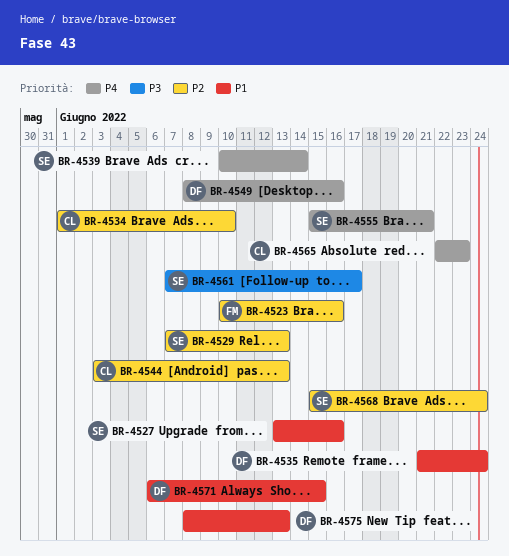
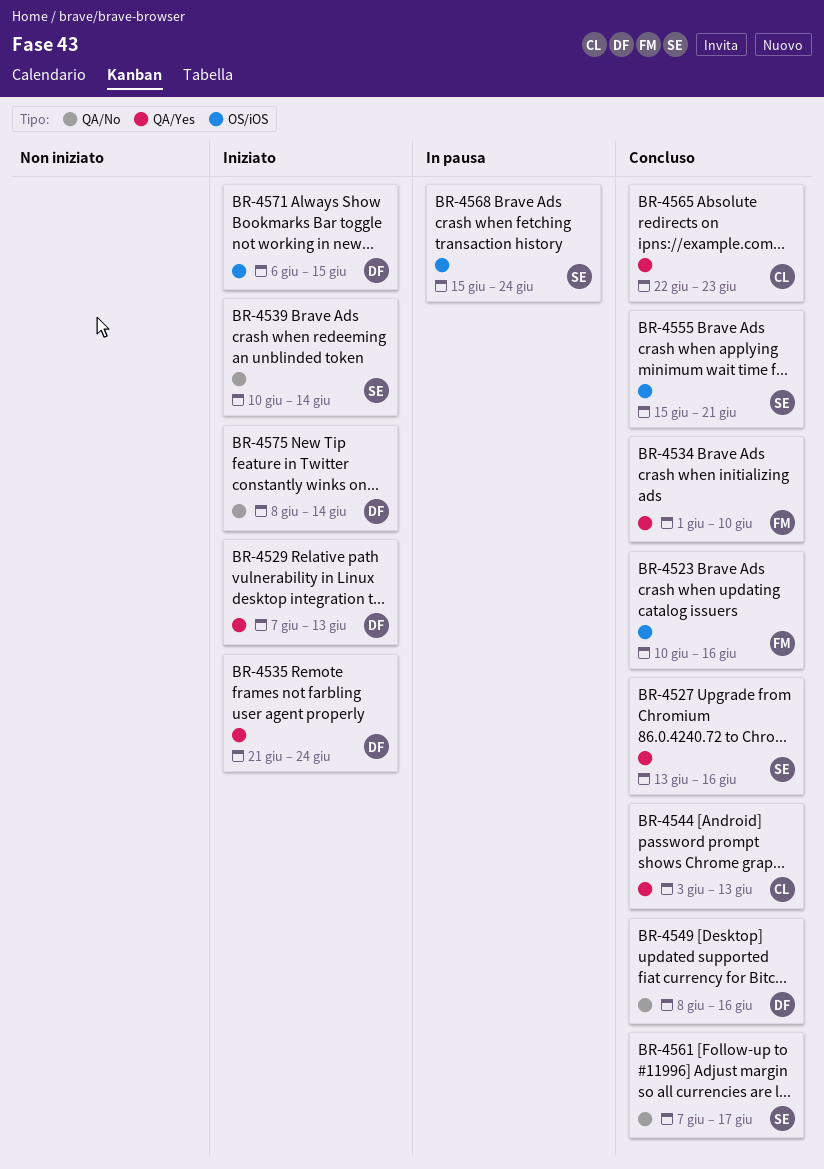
BR-4529, owner: SE -> DF
BR-4534, owner: CL -> FM
BR-4575, due: Jun 13 -> Jun 14

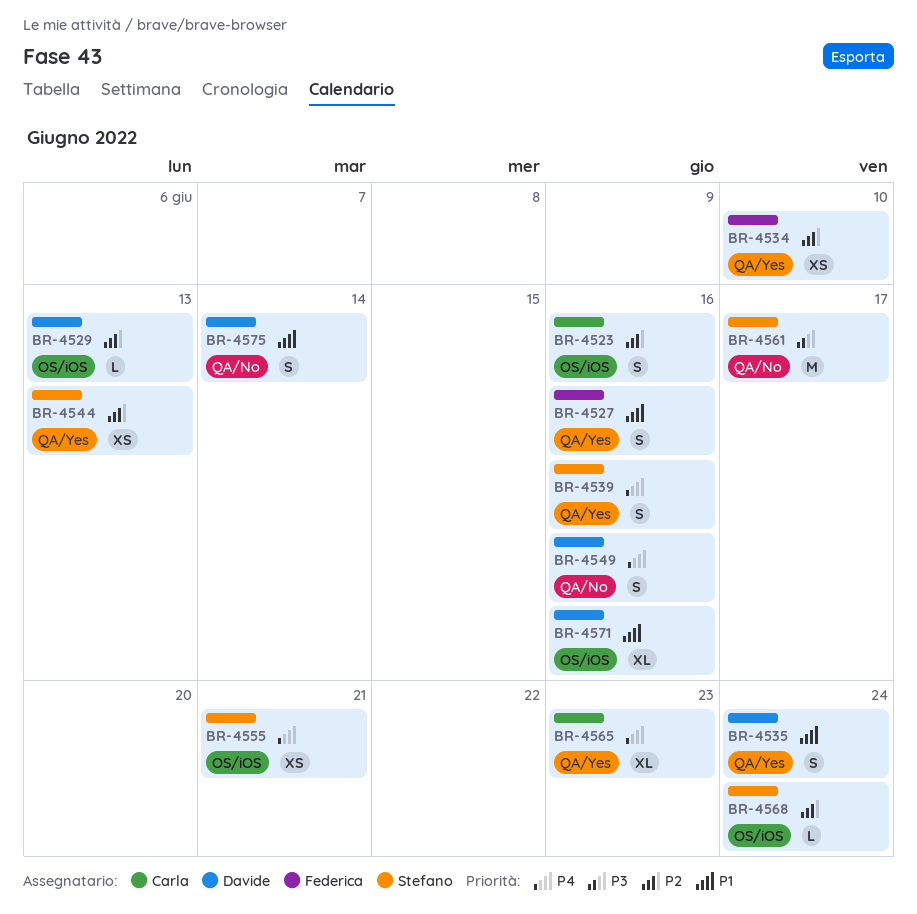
BR-4523, owner: Federica -> Carla
BR-4527, owner: Stefano -> Federica
BR-4529, label: QA/Yes -> OS/iOS
BR-4539, label: QA/No -> QA/Yes
BR-4539, due: Jun 14 -> Jun 16
BR-4544, owner: Carla -> Stefano
BR-4571, due: Jun 15 -> Jun 16

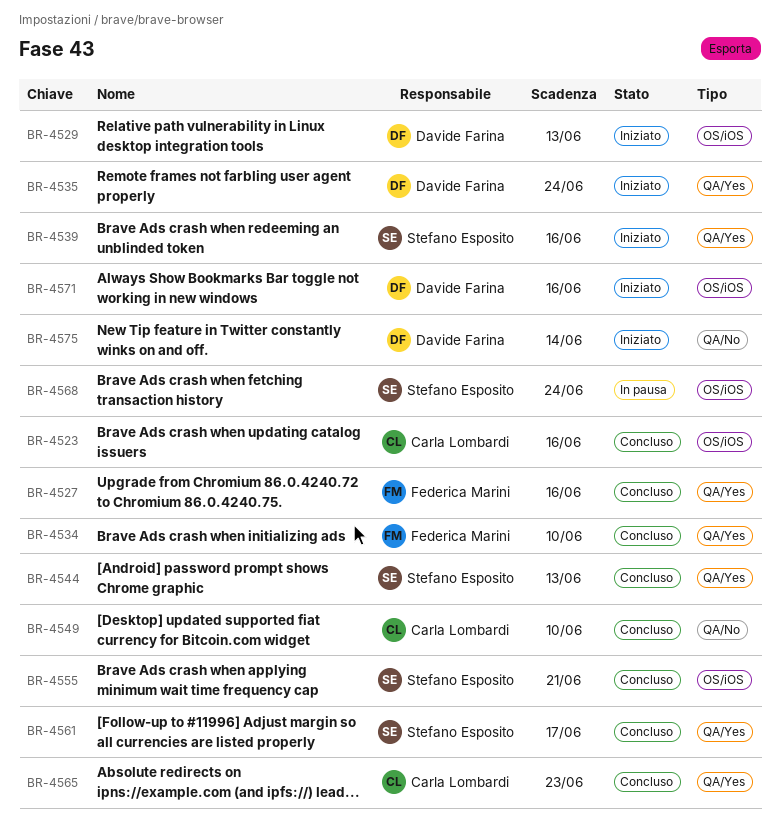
BR-4549, owner: Davide Farina -> Carla Lombardi
BR-4549, due: Jun 16 -> Jun 10
BR-4561, label: QA/No -> QA/Yes

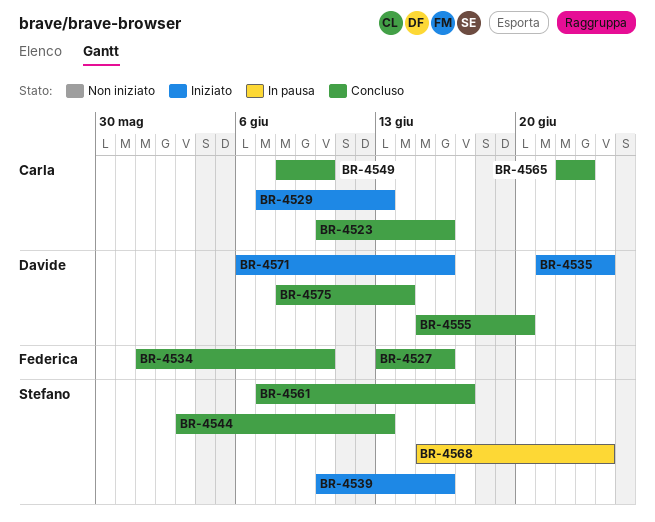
BR-4529, owner: Davide Farina -> Carla Lombardi
BR-4555, owner: Stefano Esposito -> Davide Farina
BR-4555, due: Jun 21 -> Jun 20
BR-4575, status: Iniziato -> Concluso

